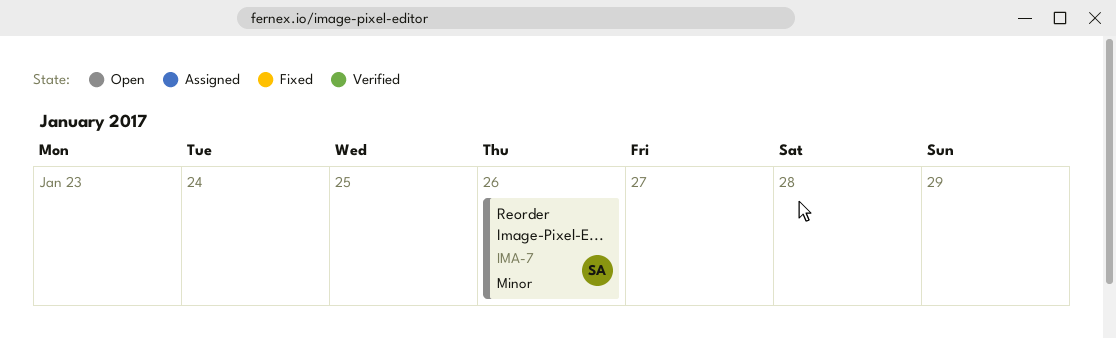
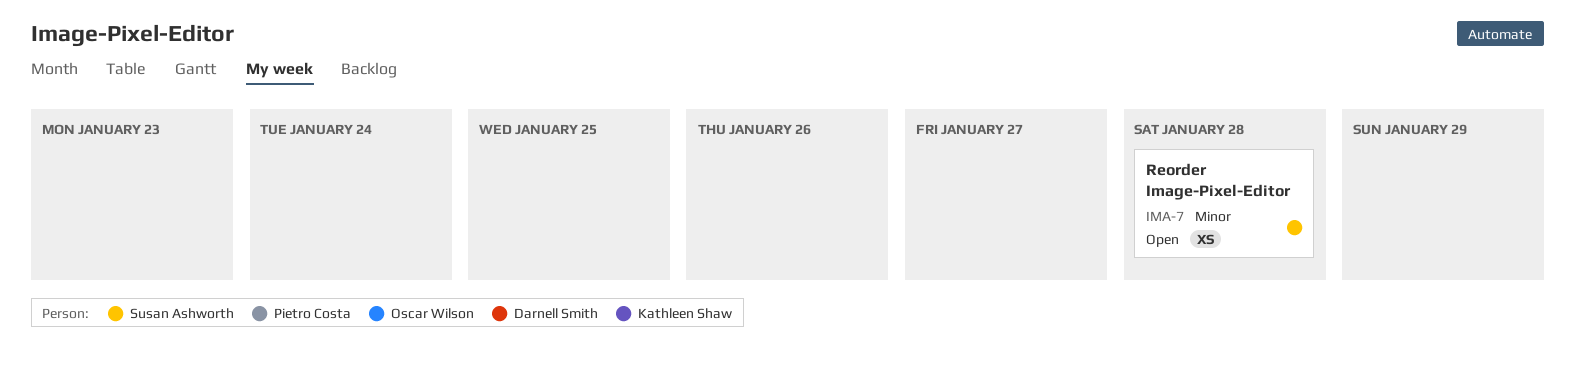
IMA-7, due: Jan 26 -> Jan 28

